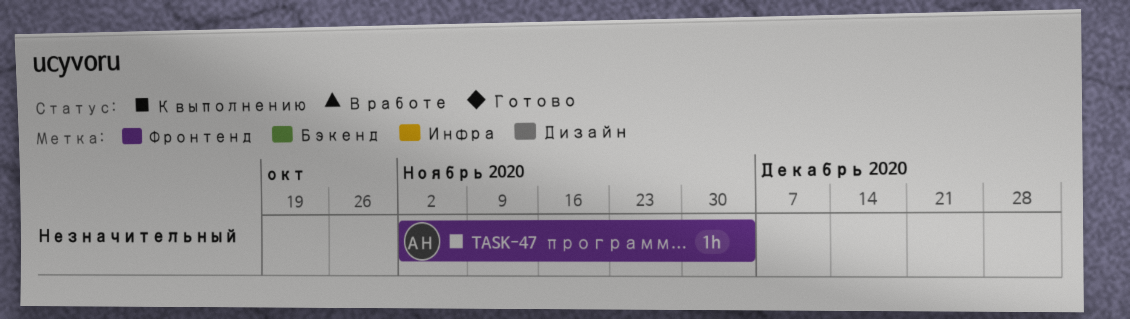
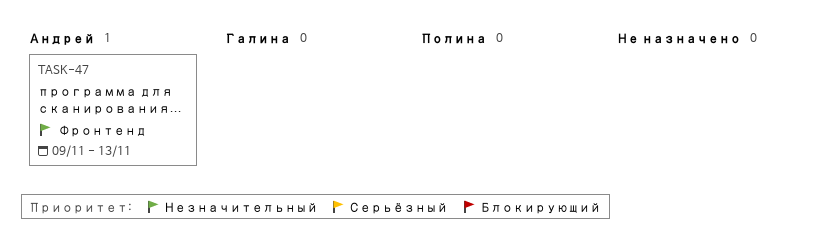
TASK-47, start: Nov 2 -> Nov 9
TASK-47, due: Dec 4 -> Nov 13

